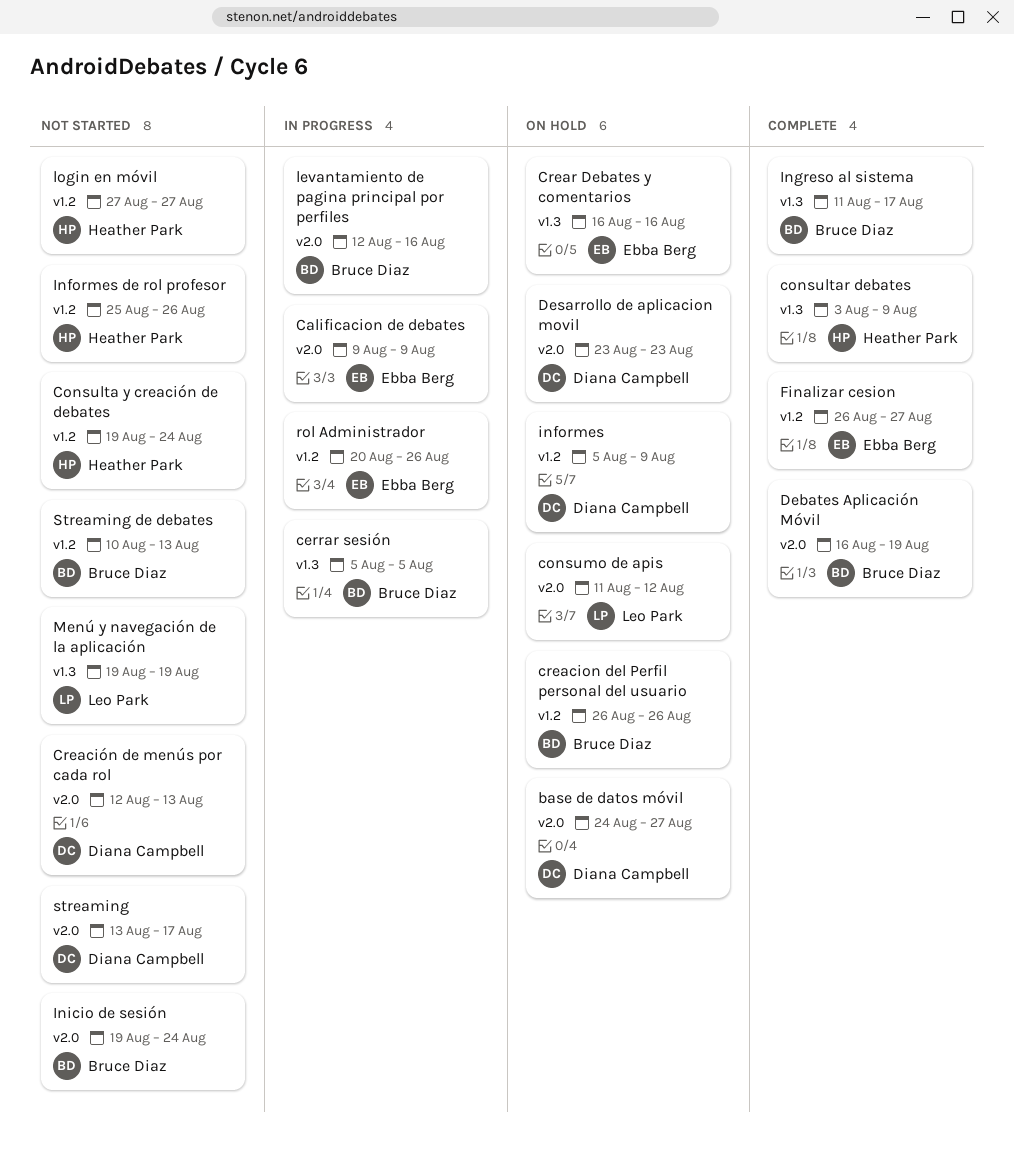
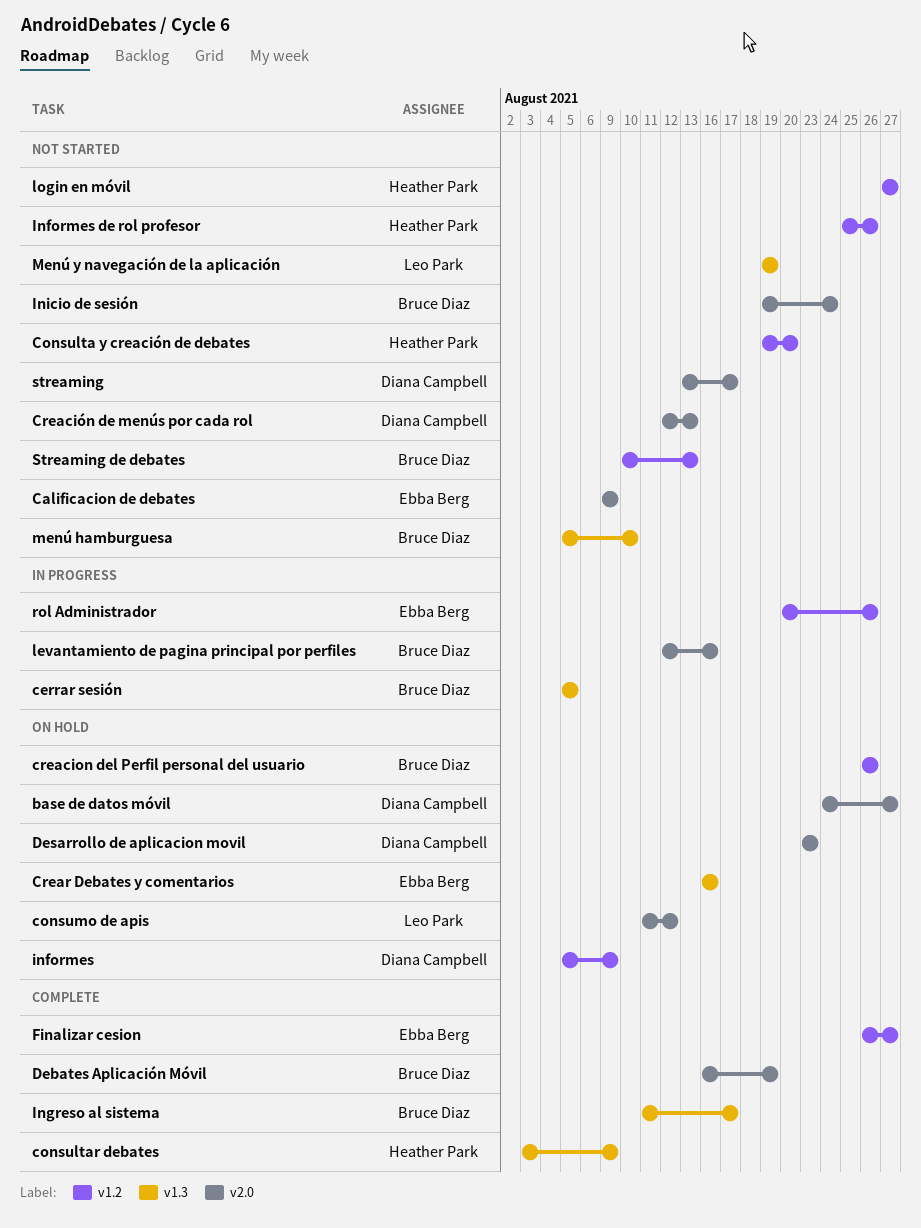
Calificacion de debates, status: In progress -> Not started
Consulta y creación de debates, due: Aug 24 -> Aug 20
menú hamburguesa: none -> present

